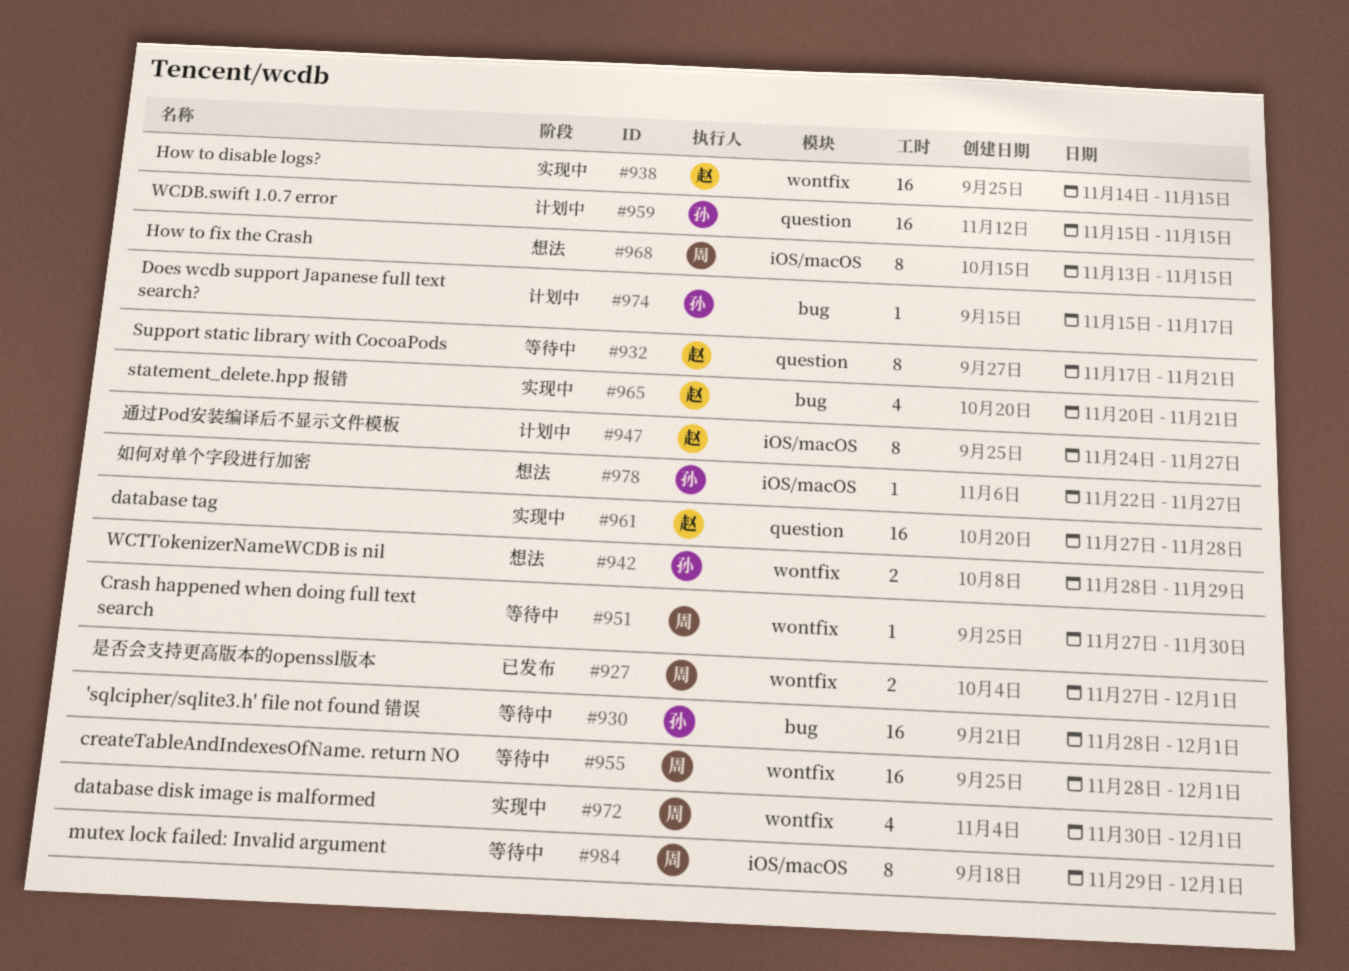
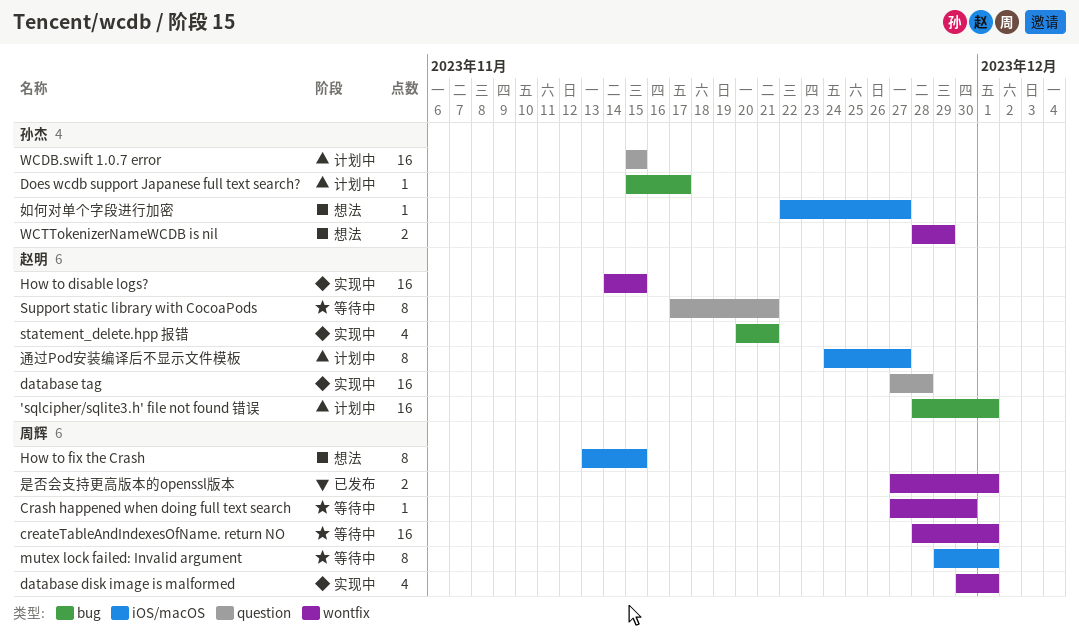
'sqlcipher/sqlite3.h' file not found 错误, status: 等待中 -> 计划中
'sqlcipher/sqlite3.h' file not found 错误, owner: 孙杰 -> 赵明

